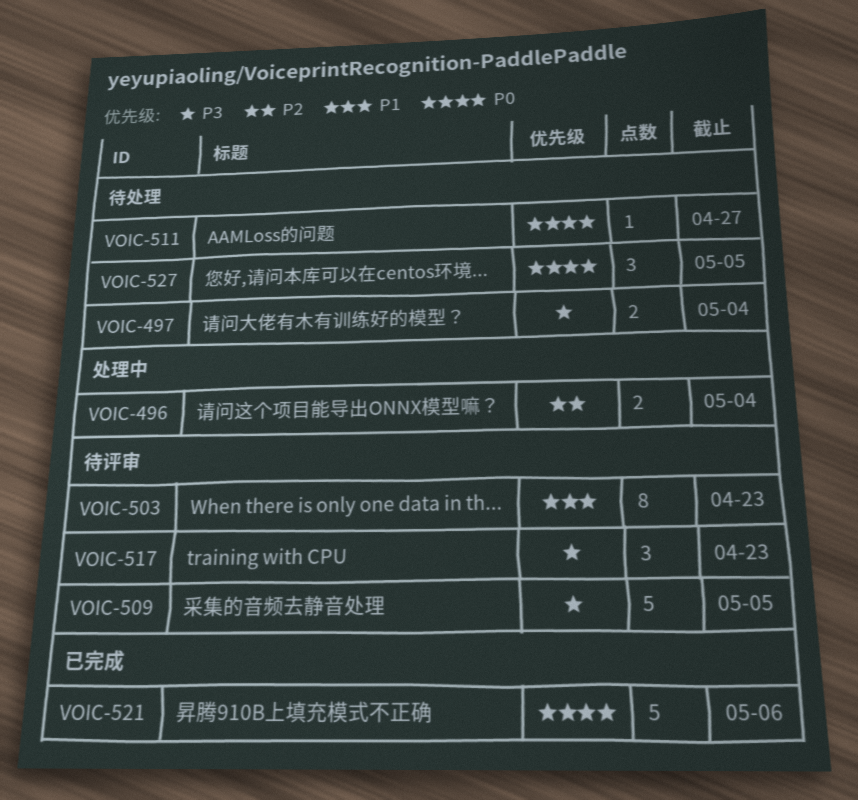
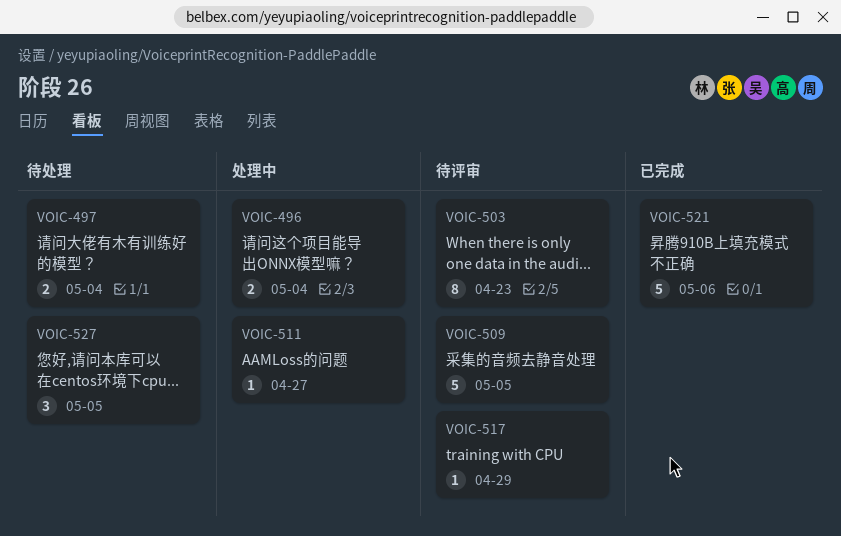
VOIC-511, status: 待处理 -> 处理中
VOIC-517, estimate: 3 -> 1
VOIC-517, due: Apr 23 -> Apr 29

